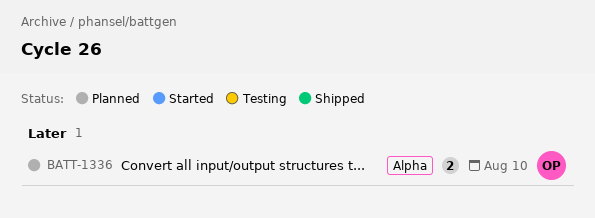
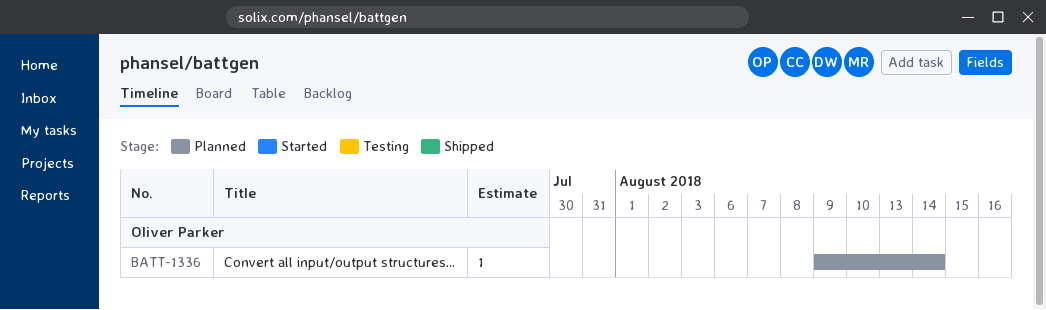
BATT-1336, estimate: 2 -> 1
BATT-1336, due: Aug 10 -> Aug 14

